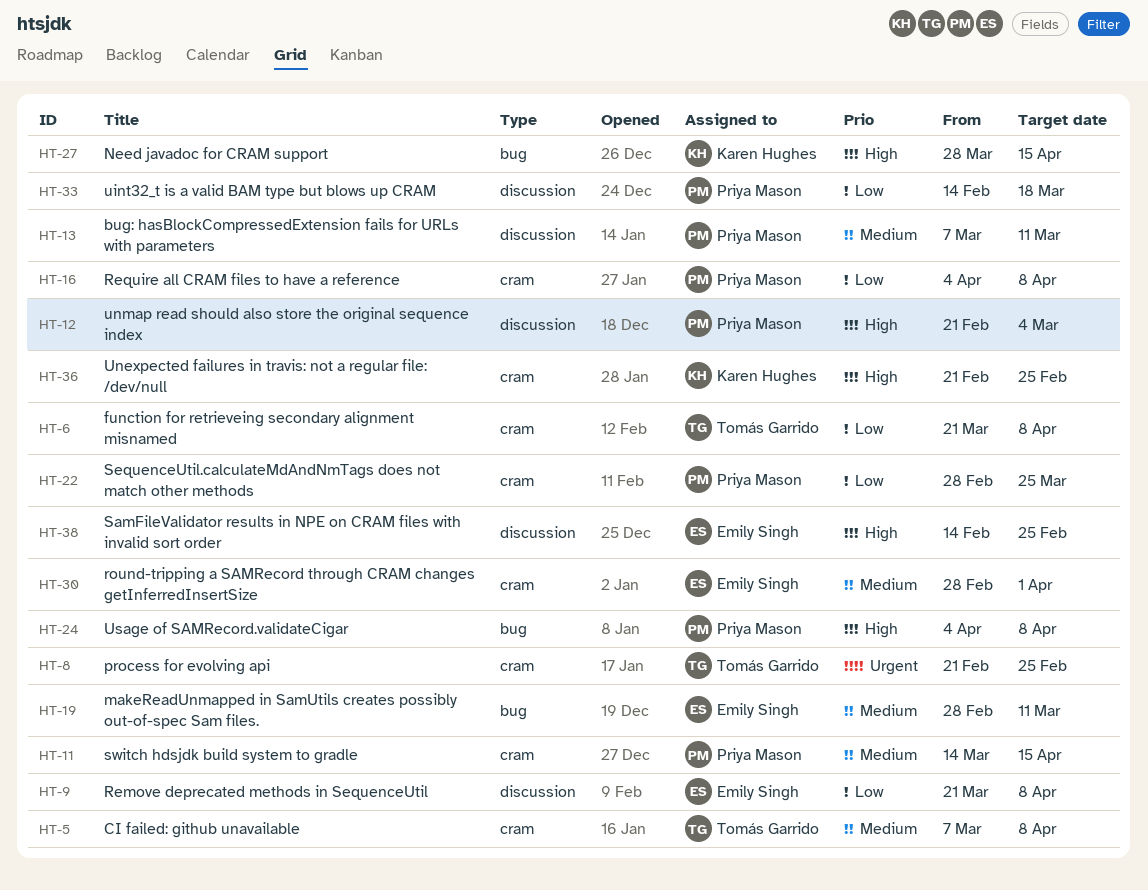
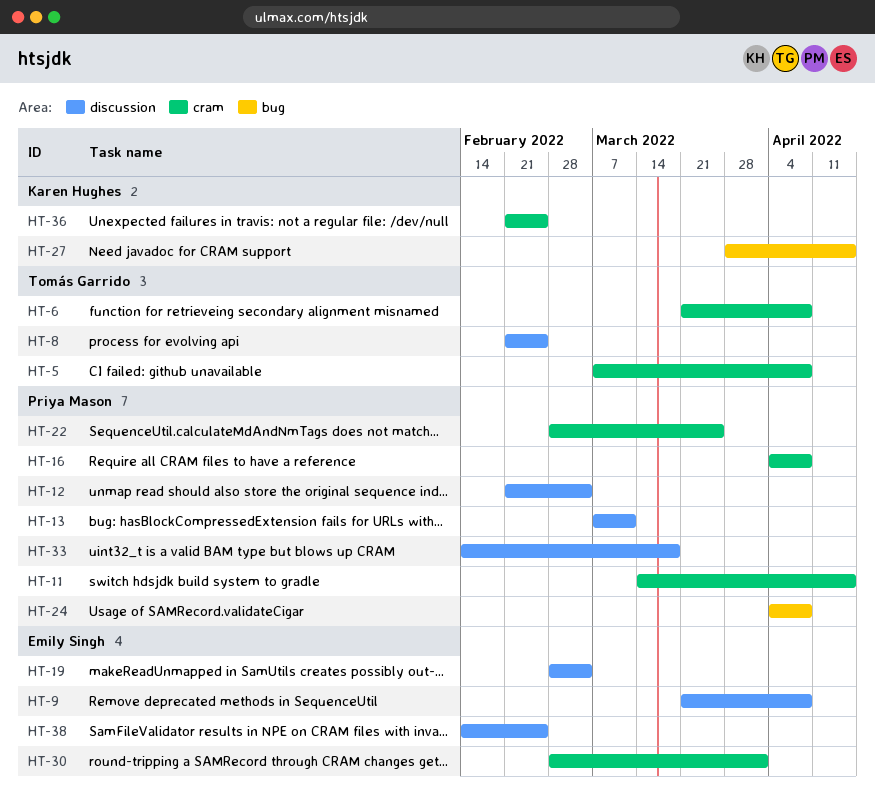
HT-8, label: cram -> discussion
HT-19, label: bug -> discussion
HT-19, due: Mar 11 -> Mar 4

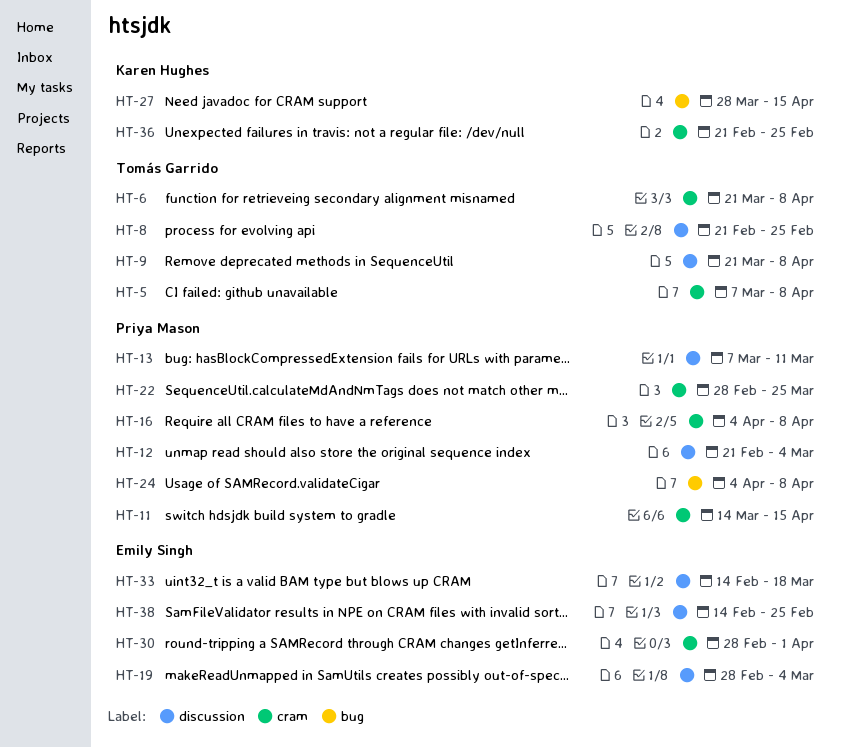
HT-9, owner: Emily Singh -> Tomás Garrido
HT-33, owner: Priya Mason -> Emily Singh

